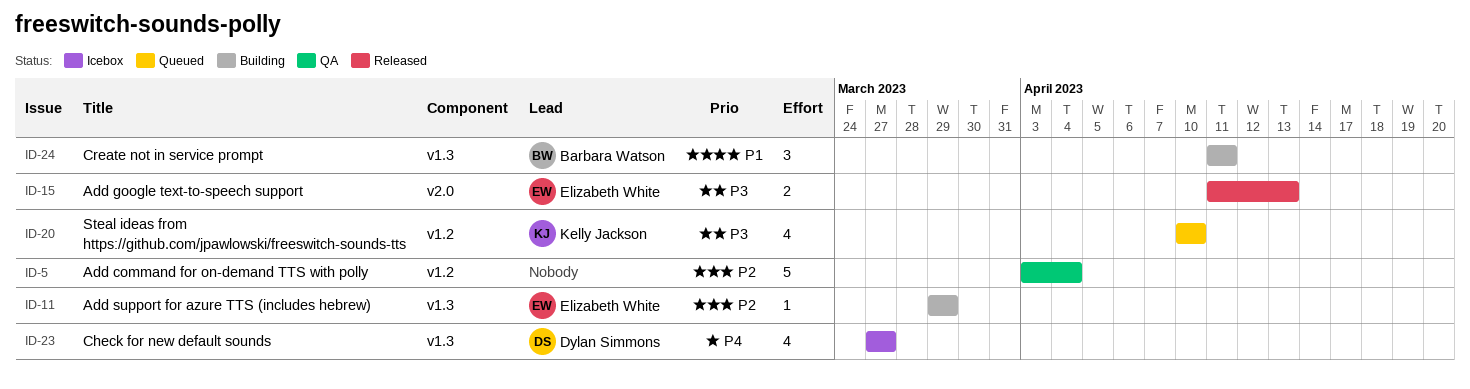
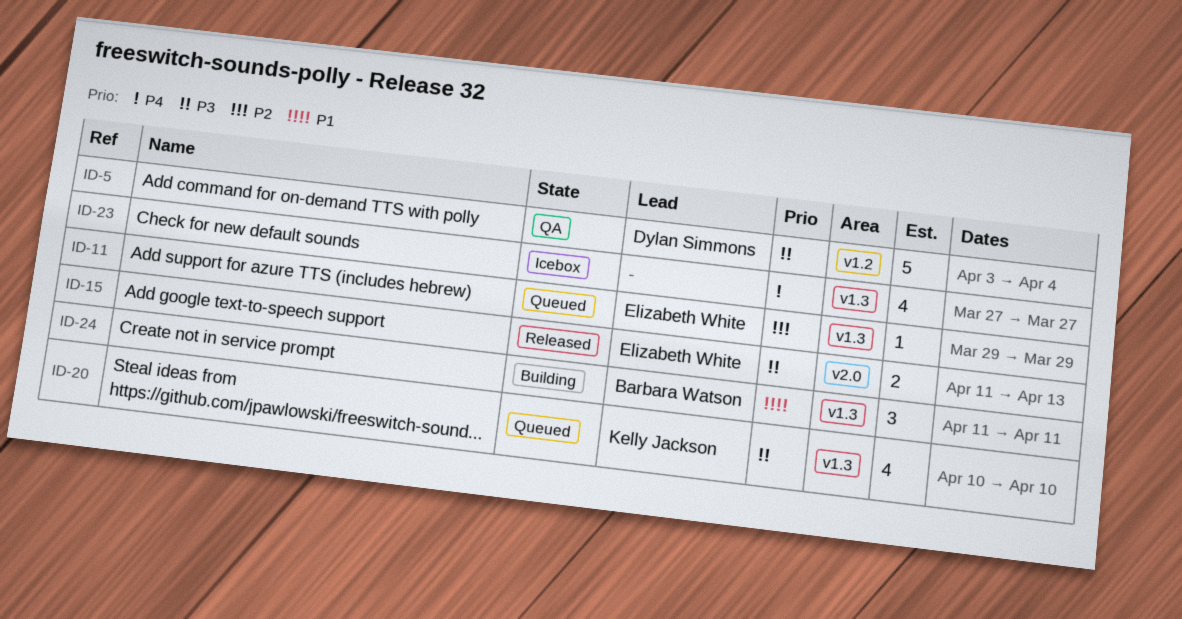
ID-5, owner: none -> Dylan Simmons
ID-5, priority: P2 -> P3
ID-11, status: Building -> Queued
ID-20, label: v1.2 -> v1.3
ID-23, owner: Dylan Simmons -> none

